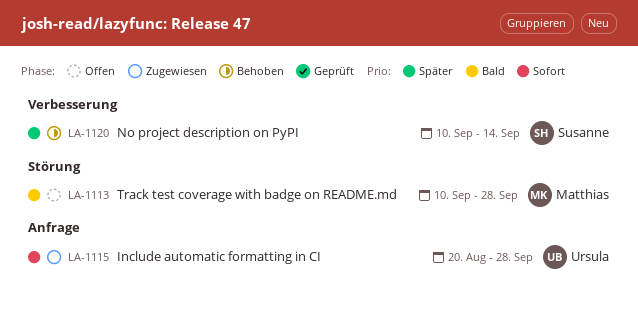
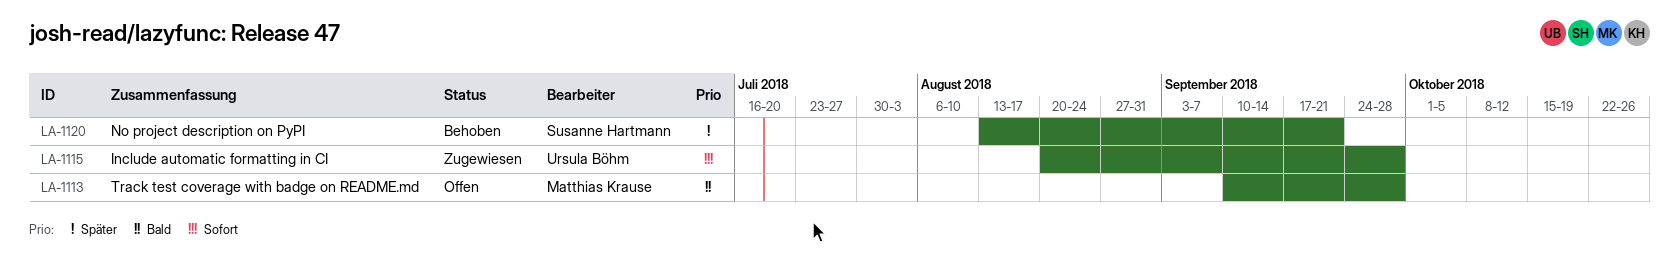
LA-1120, start: Sep 10 -> Aug 13
LA-1120, due: Sep 14 -> Sep 21

